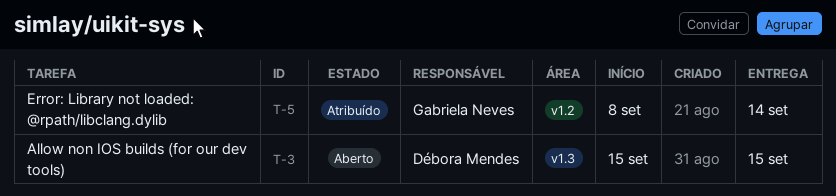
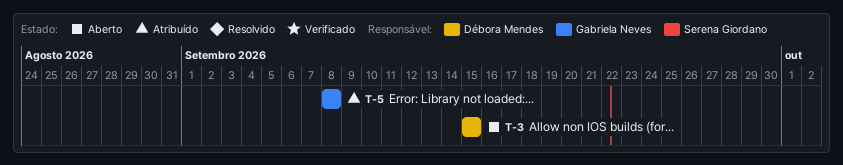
T-5, due: Sep 14 -> Sep 8

